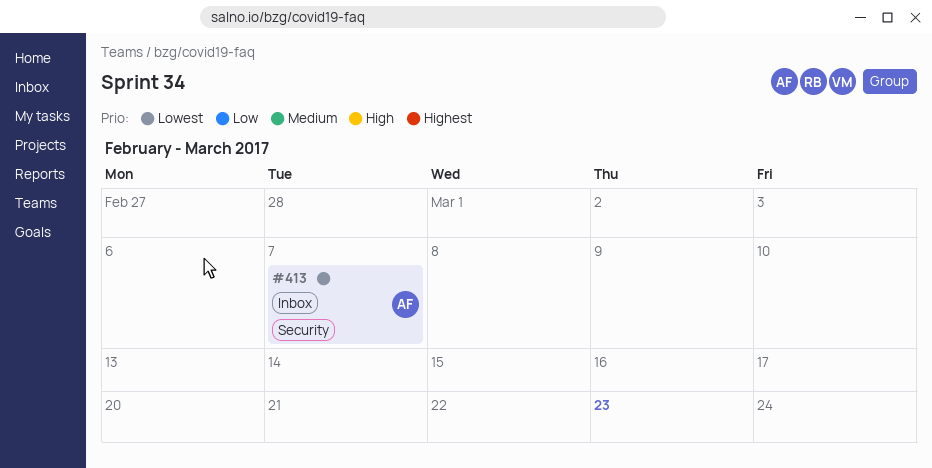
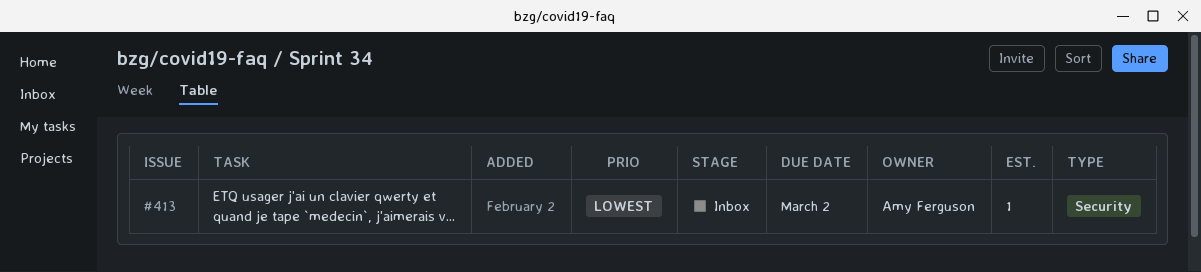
#413, due: Mar 7 -> Mar 2

